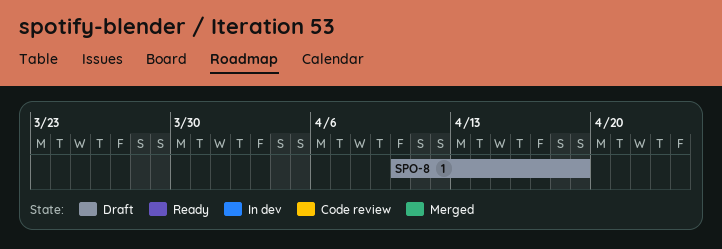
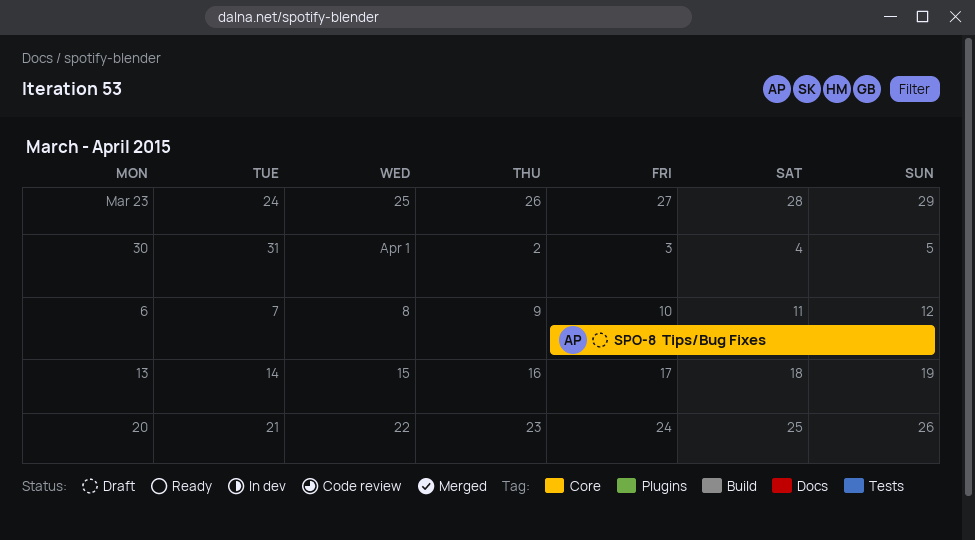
SPO-8, due: Apr 19 -> Apr 12

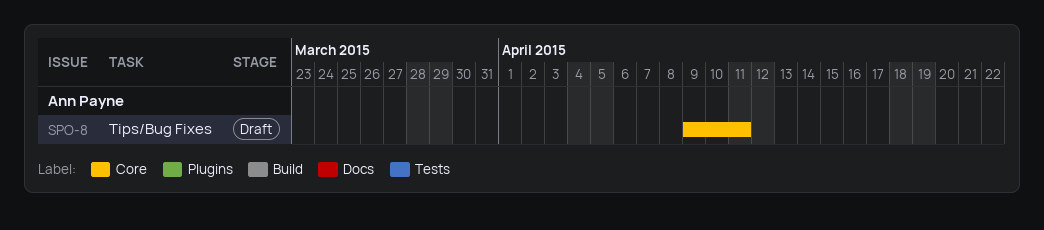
SPO-8, start: Apr 10 -> Apr 9
SPO-8, due: Apr 12 -> Apr 11

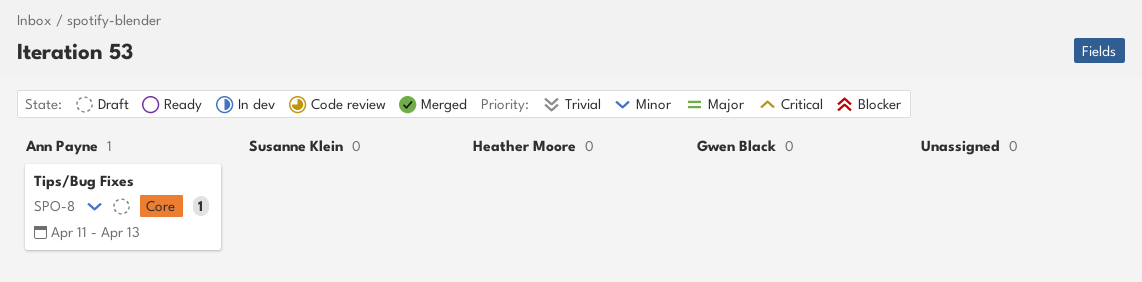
SPO-8, start: Apr 9 -> Apr 11
SPO-8, due: Apr 11 -> Apr 13

